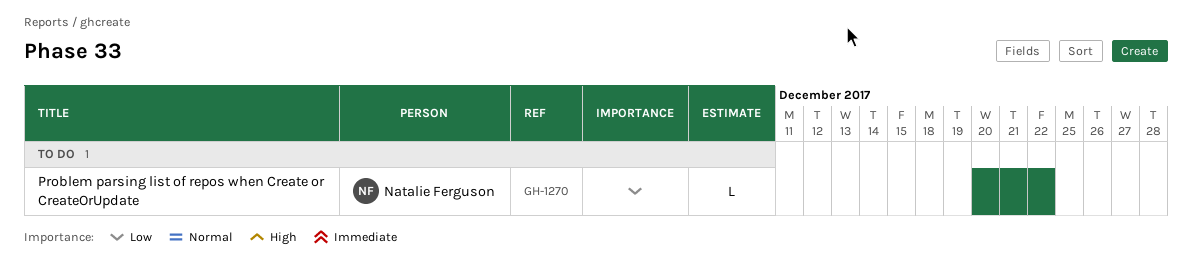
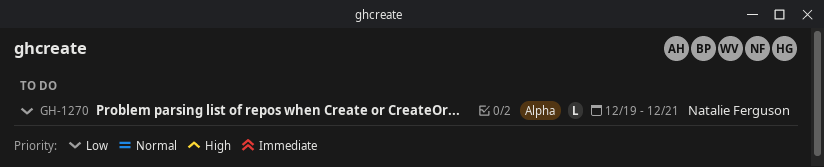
GH-1270, start: Dec 20 -> Dec 19
GH-1270, due: Dec 22 -> Dec 21

